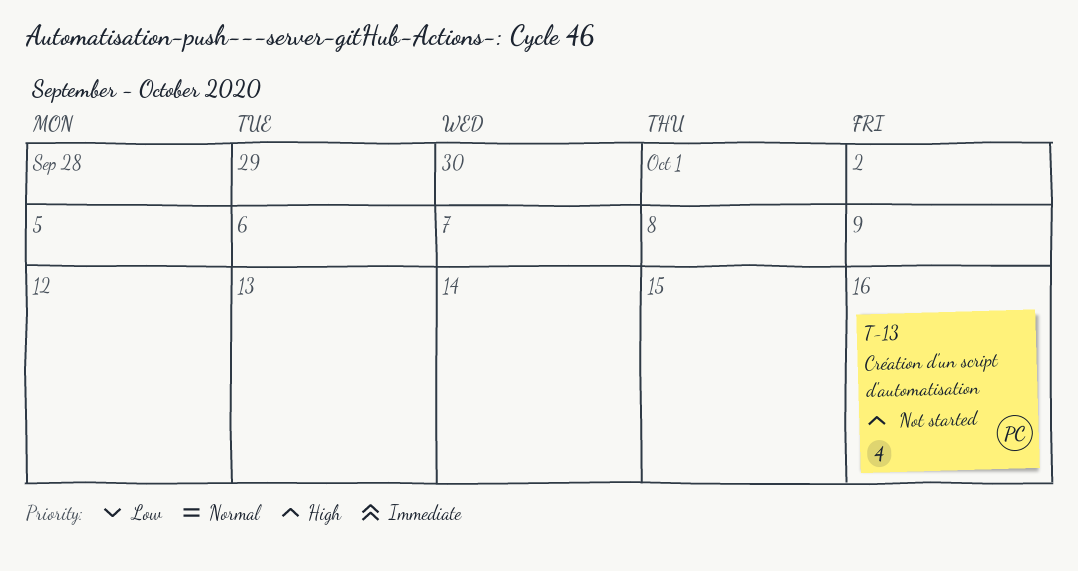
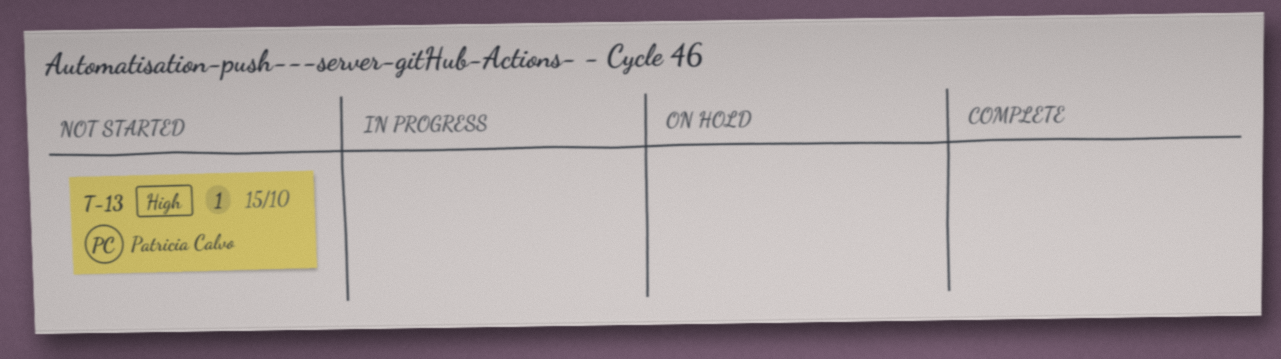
T-13, estimate: 4 -> 1
T-13, due: Oct 16 -> Oct 15

